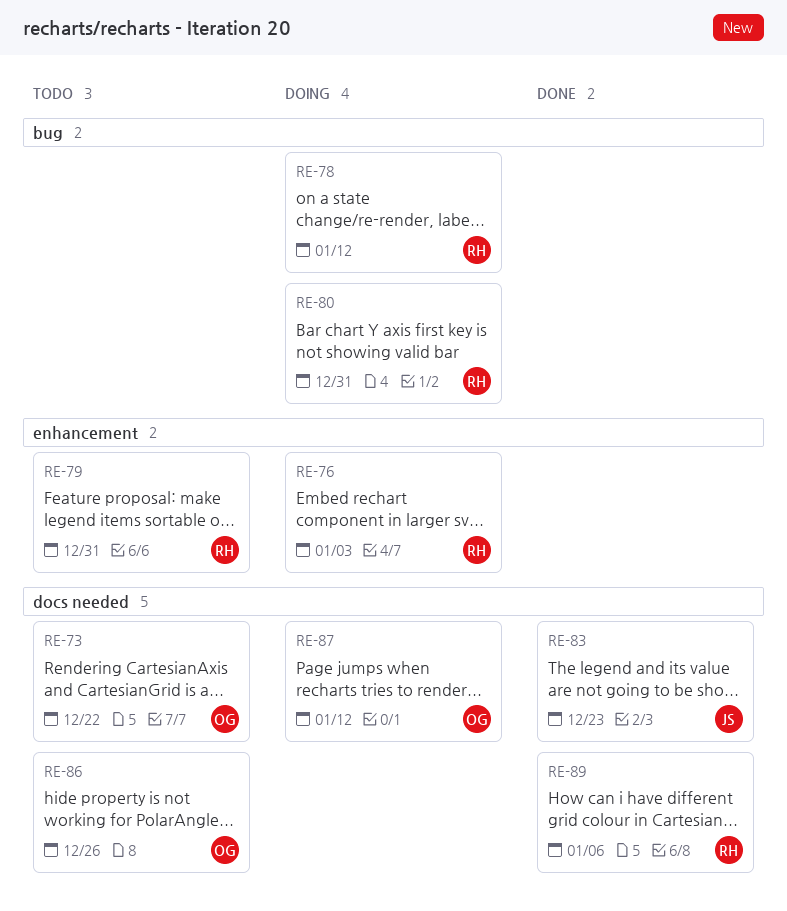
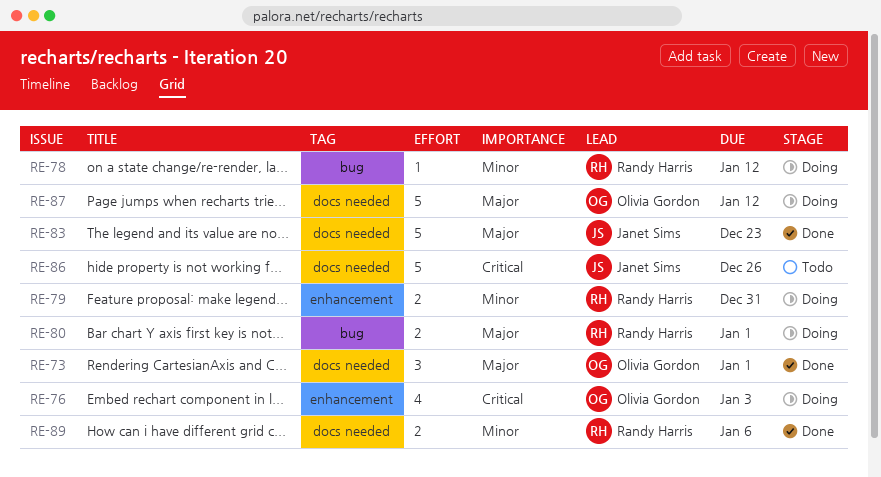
RE-73, status: Todo -> Done
RE-73, due: Dec 22 -> Jan 1
RE-76, owner: Randy Harris -> Olivia Gordon
RE-79, status: Todo -> Doing
RE-80, due: Dec 31 -> Jan 1
RE-86, owner: Olivia Gordon -> Janet Sims

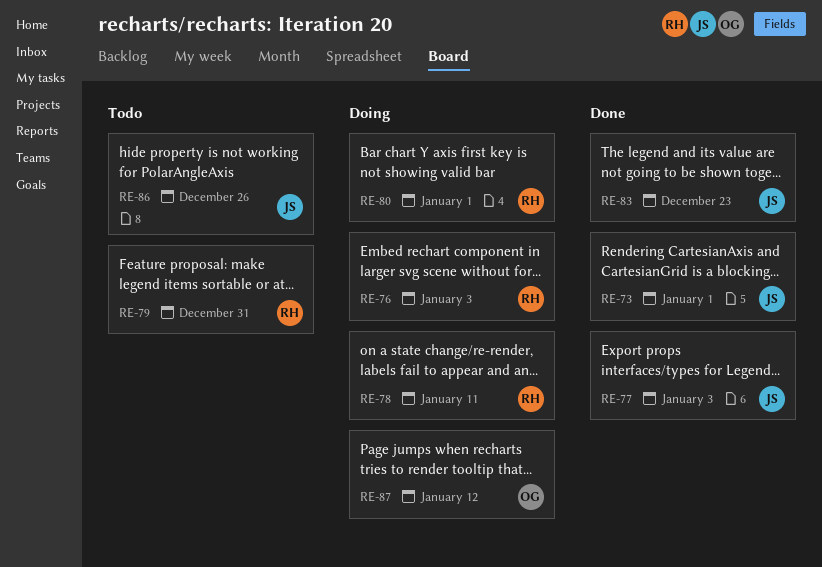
RE-73, owner: Olivia Gordon -> Janet Sims
RE-76, owner: Olivia Gordon -> Randy Harris
RE-77: none -> present
RE-78, due: Jan 12 -> Jan 11
RE-79, status: Doing -> Todo
RE-89: present -> none

